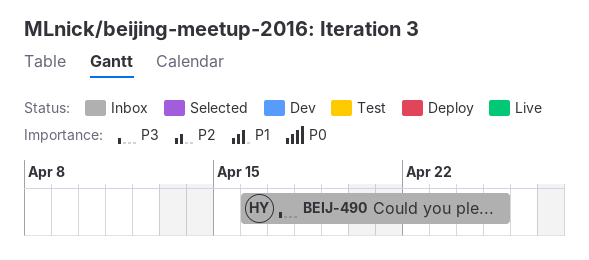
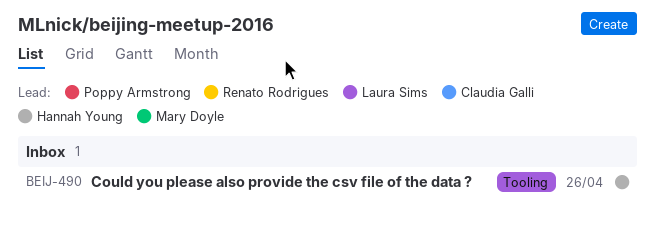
BEIJ-490, due: Apr 25 -> Apr 26

